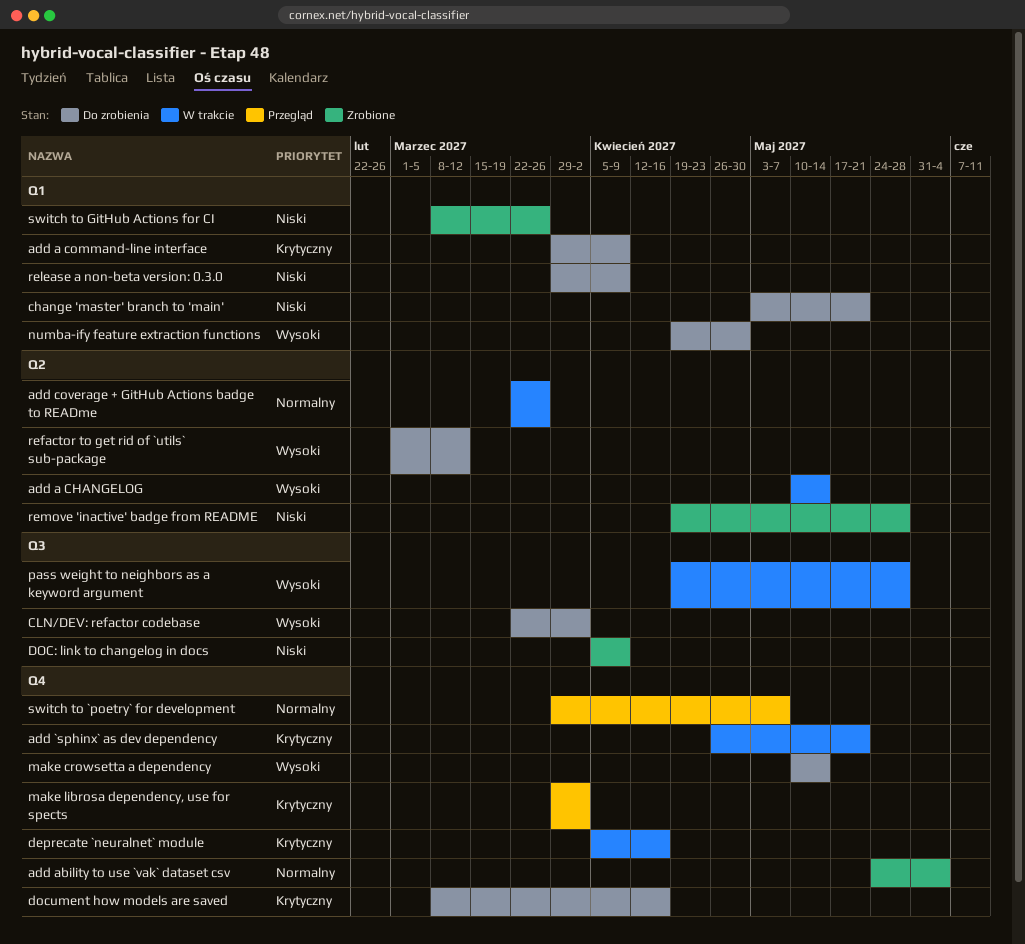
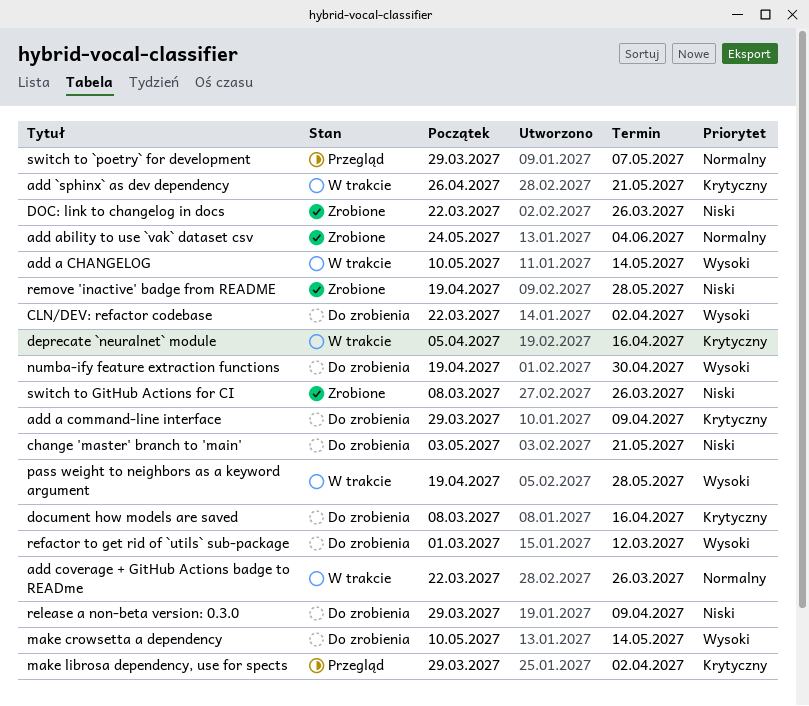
DOC: link to changelog in docs, start: Apr 5 -> Mar 22
DOC: link to changelog in docs, due: Apr 9 -> Mar 26

